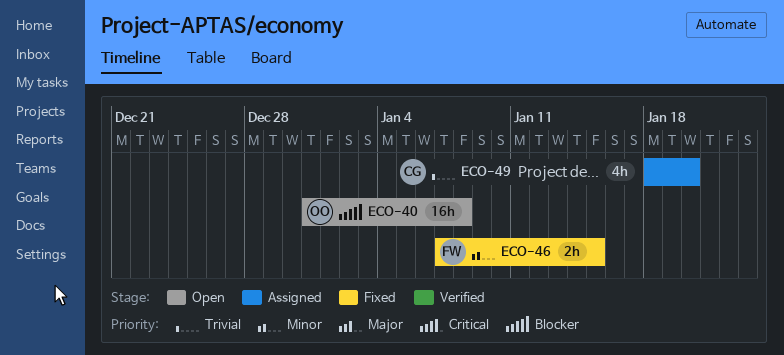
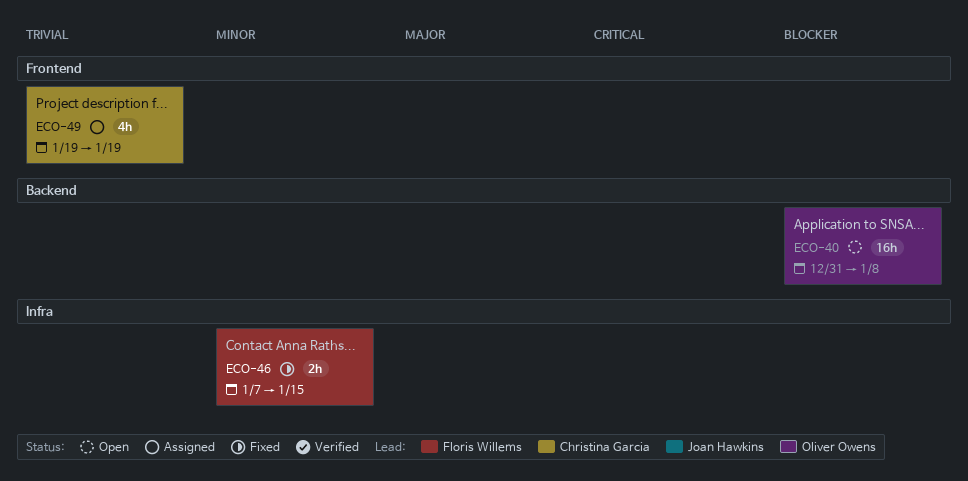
ECO-49, start: Jan 18 -> Jan 19
ECO-49, due: Jan 20 -> Jan 19

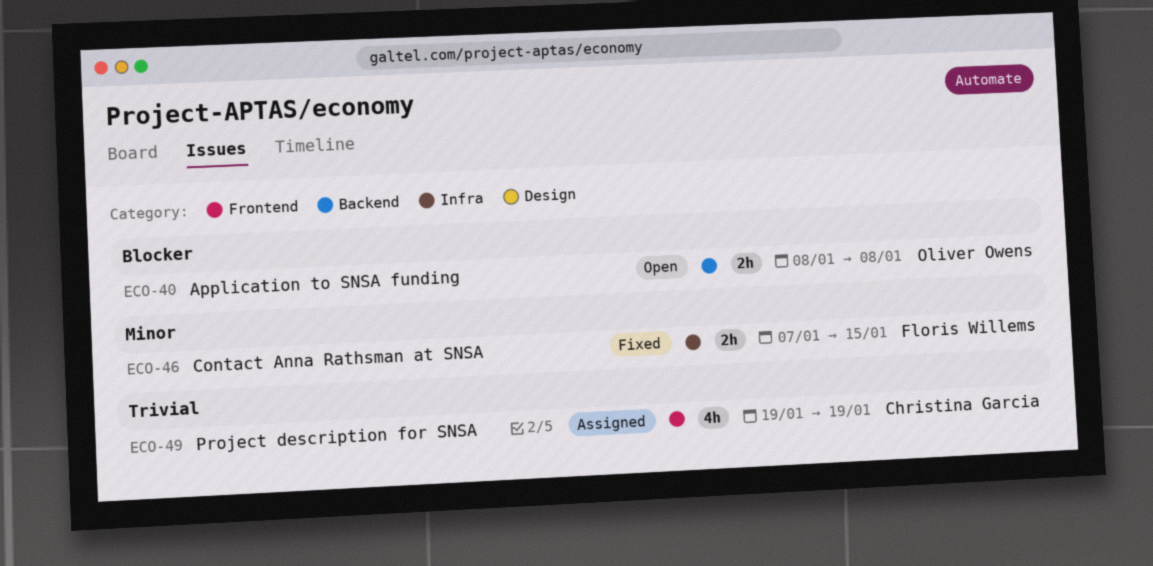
ECO-40, estimate: 16h -> 2h
ECO-40, start: Dec 31 -> Jan 8

